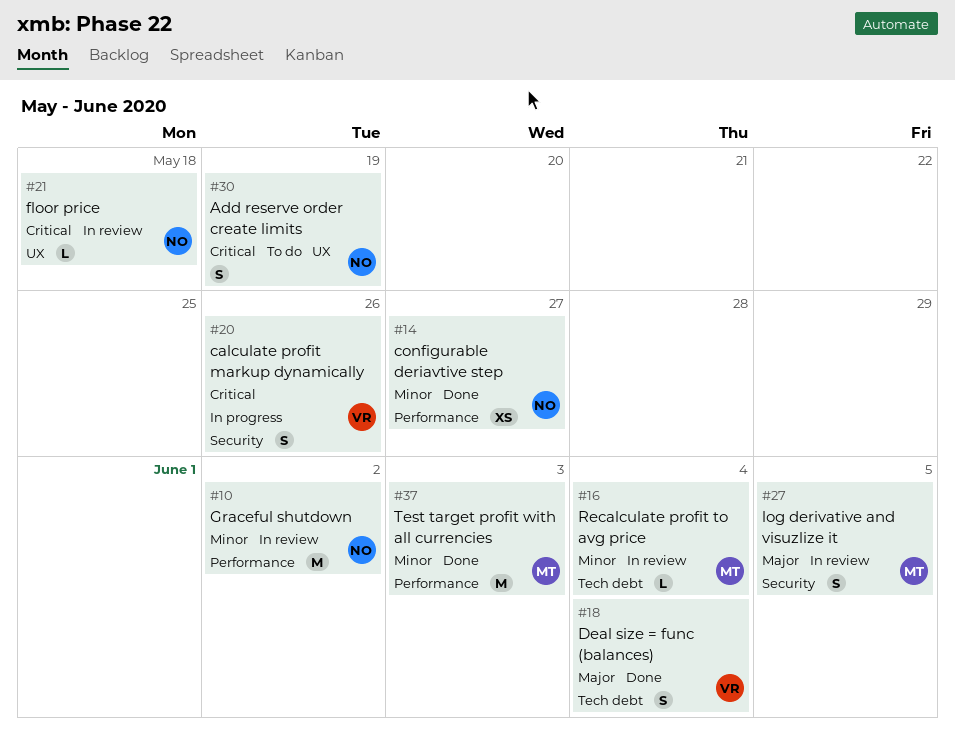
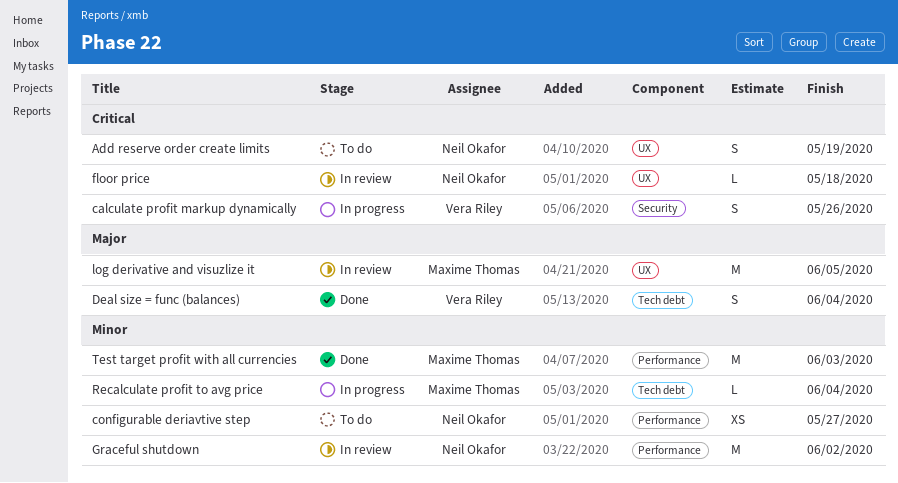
configurable deriavtive step, status: Done -> To do
log derivative and visuzlize it, label: Security -> UX
log derivative and visuzlize it, estimate: S -> M
Recalculate profit to avg price, status: In review -> In progress

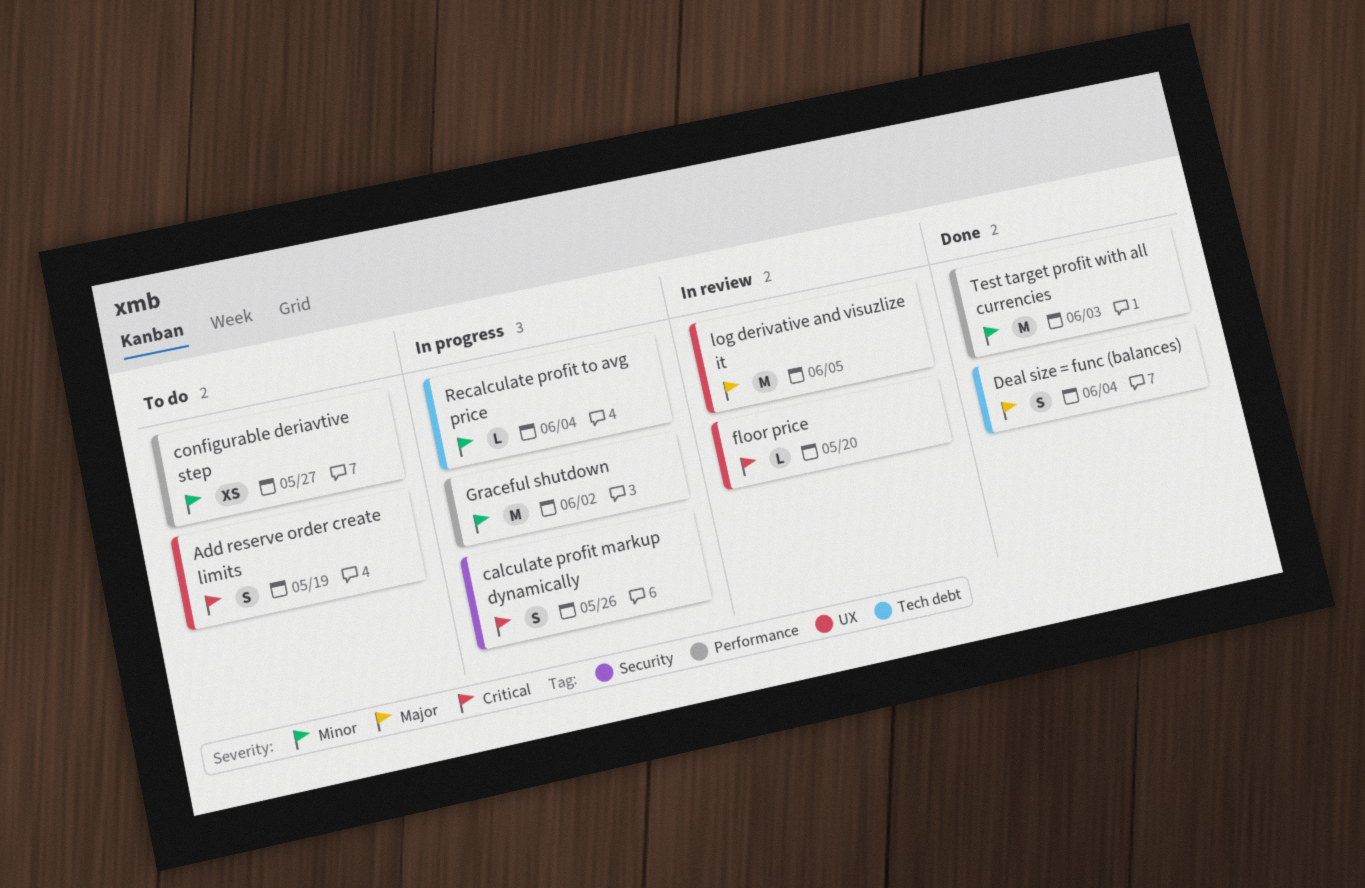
floor price, due: May 18 -> May 20
Graceful shutdown, status: In review -> In progress

